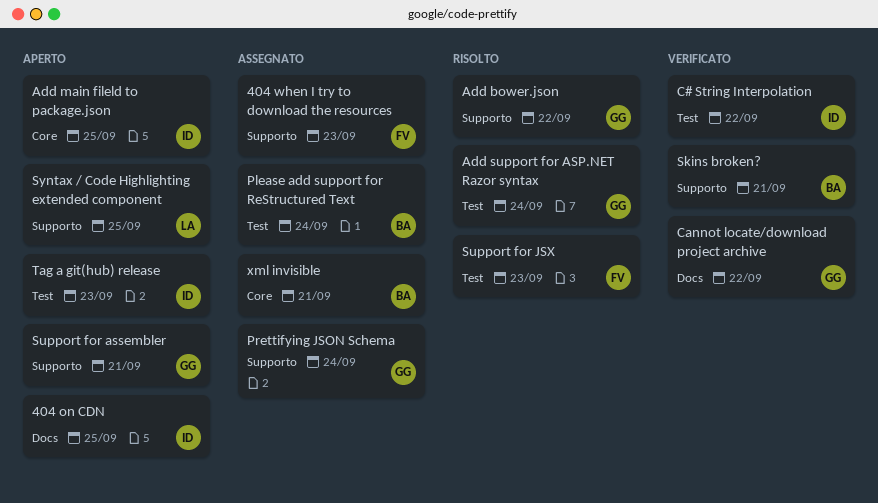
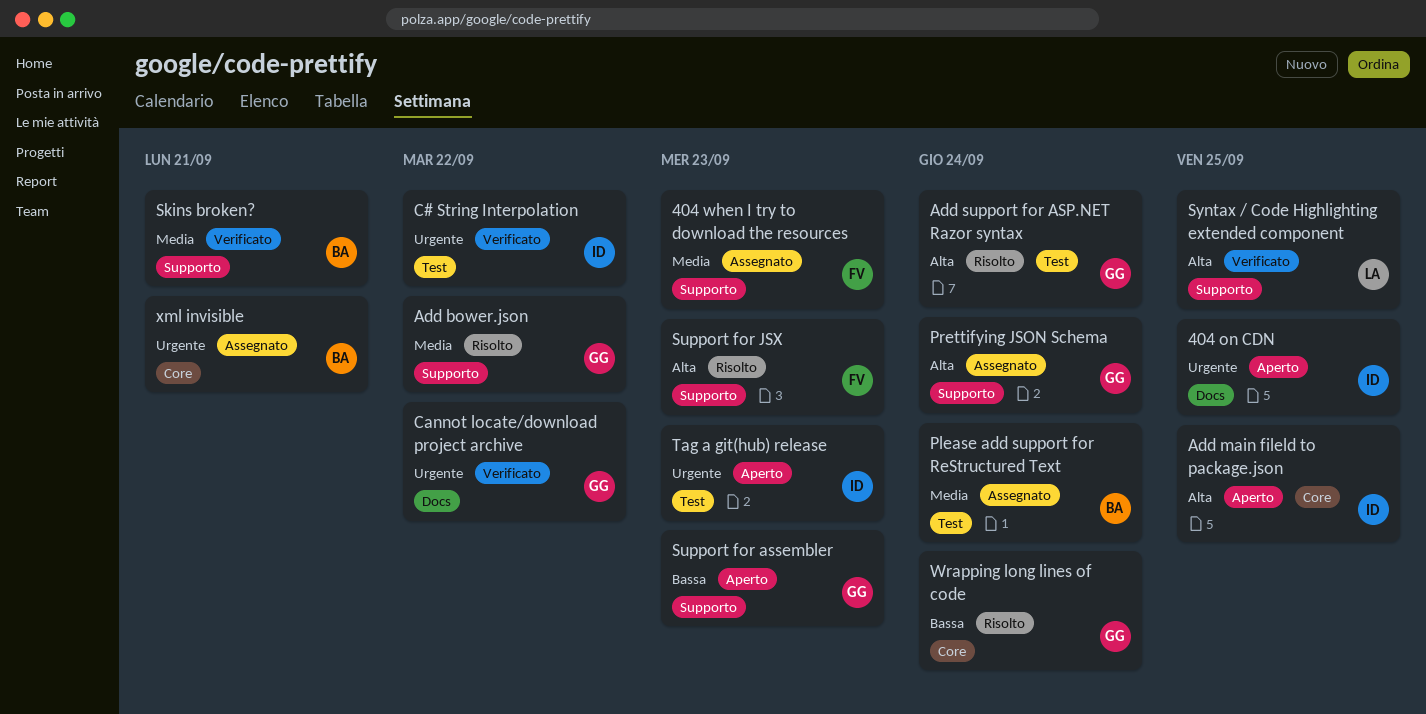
Support for assembler, due: Sep 21 -> Sep 23
Support for JSX, label: Test -> Supporto
Syntax / Code Highlighting extended component, status: Aperto -> Verificato
Wrapping long lines of code: none -> present

